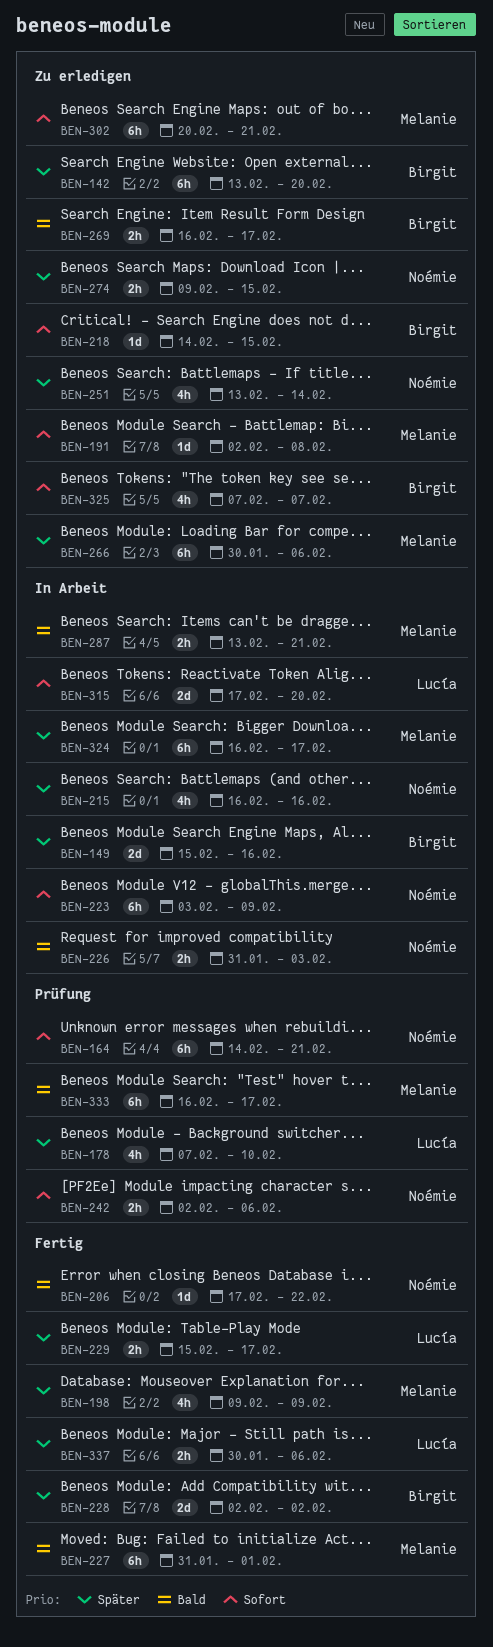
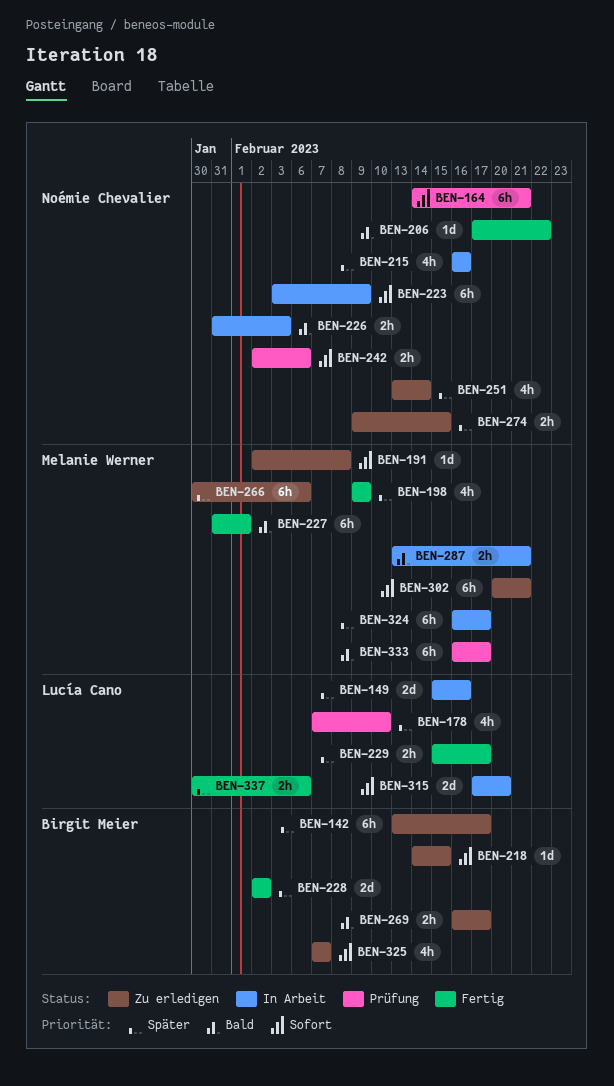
BEN-142, due: Feb 20 -> Feb 17
BEN-149, owner: Birgit Meier -> Lucía Cano

